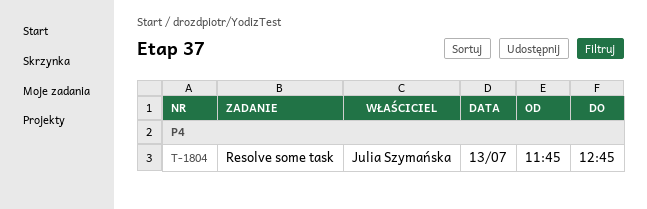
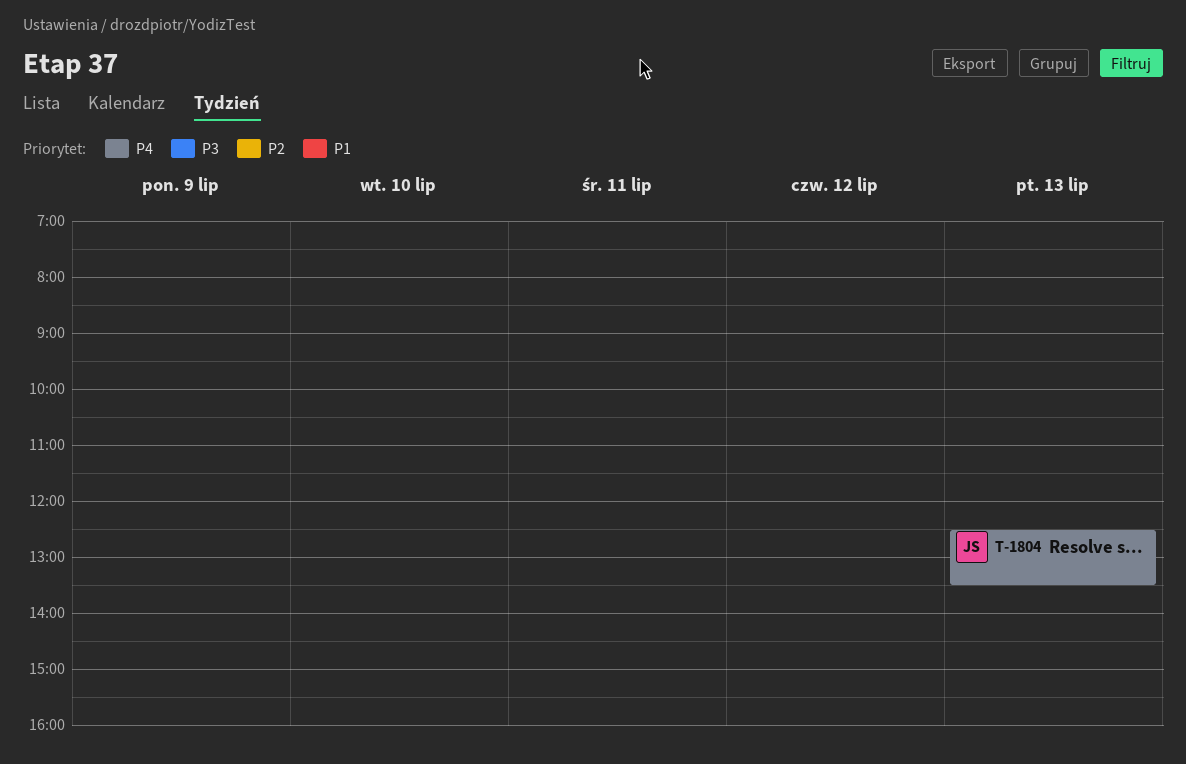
T-1804, begins: 11:45 -> 12:30
T-1804, ends: 12:45 -> 13:30

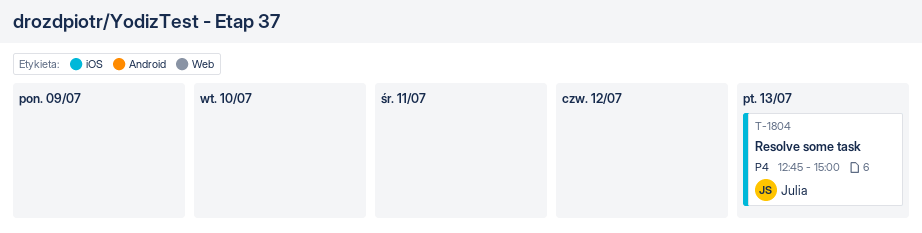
T-1804, begins: 12:30 -> 12:45
T-1804, ends: 13:30 -> 15:00

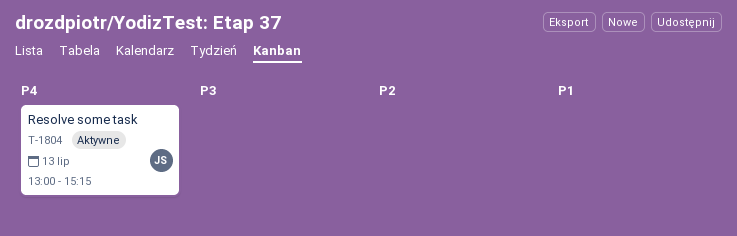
T-1804, begins: 12:45 -> 13:00
T-1804, ends: 15:00 -> 15:15

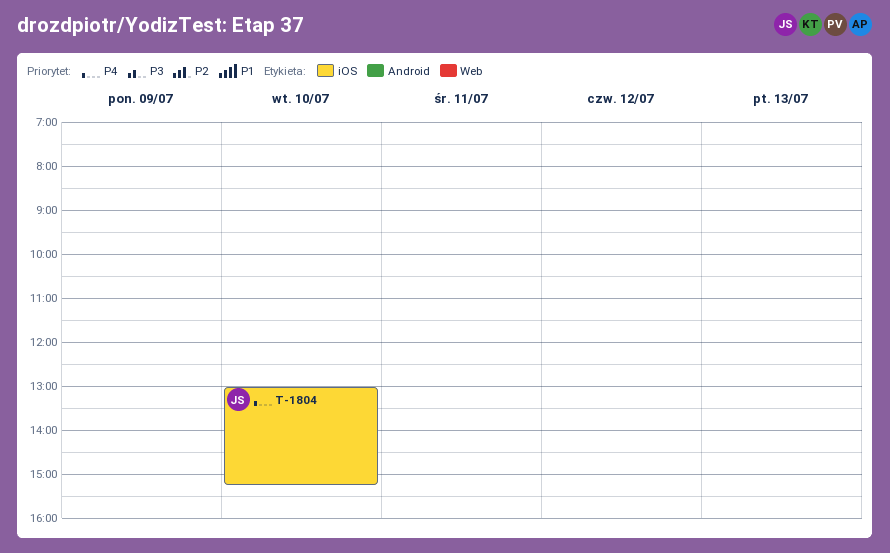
T-1804, day: Jul 13 -> Jul 10

